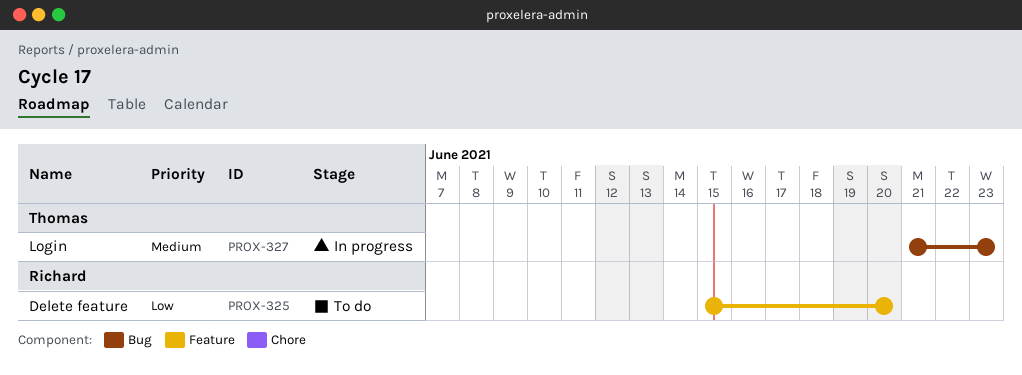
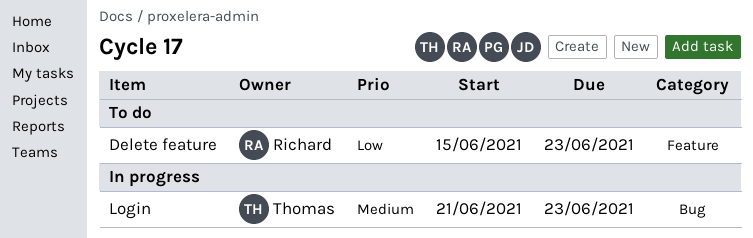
Delete feature, due: Jun 20 -> Jun 23

